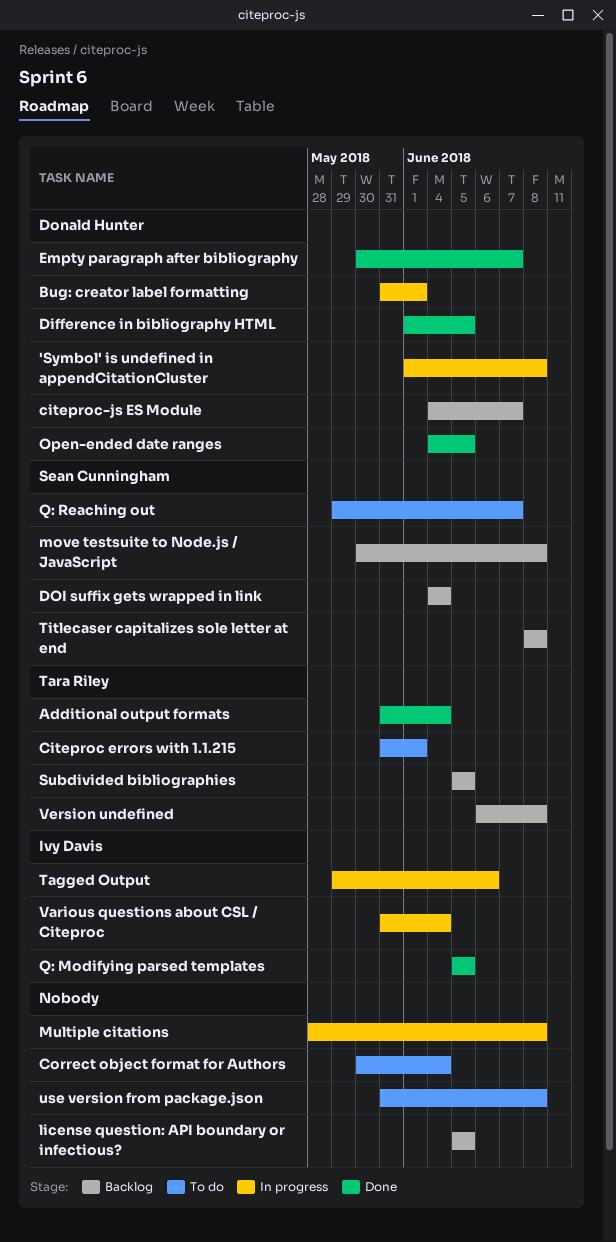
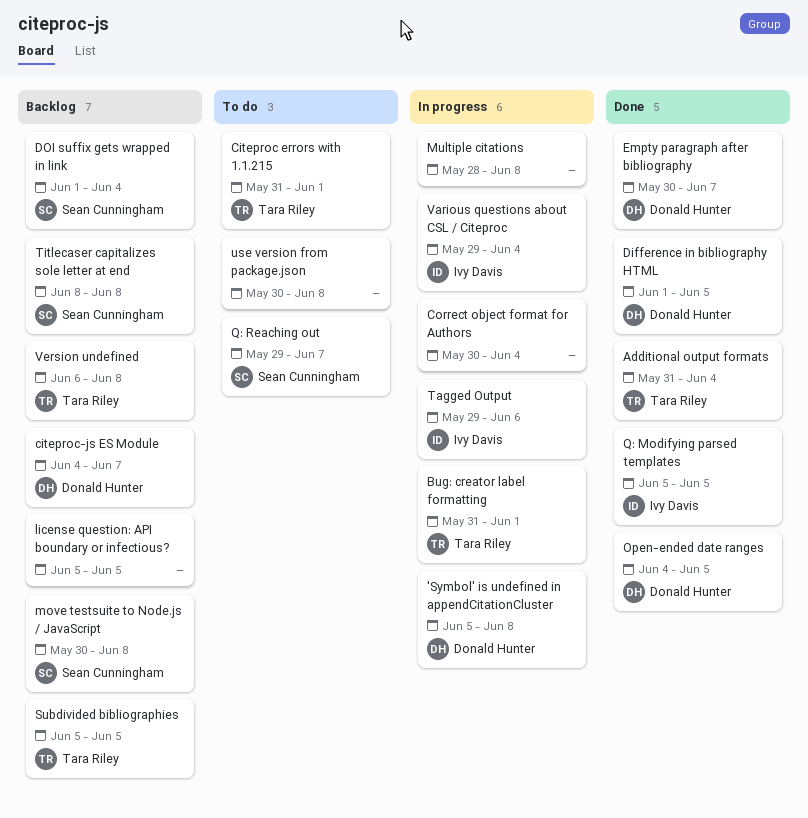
'Symbol' is undefined in appendCitationCluster, start: Jun 1 -> Jun 5
Bug: creator label formatting, owner: Donald Hunter -> Tara Riley
Correct object format for Authors, status: To do -> In progress
DOI suffix gets wrapped in link, start: Jun 4 -> Jun 1
use version from package.json, start: May 31 -> May 30
Various questions about CSL / Citeproc, start: May 31 -> May 29

